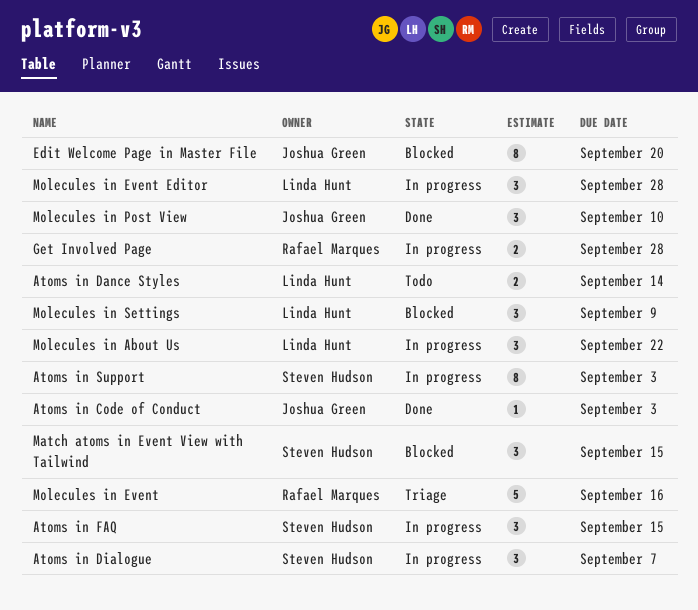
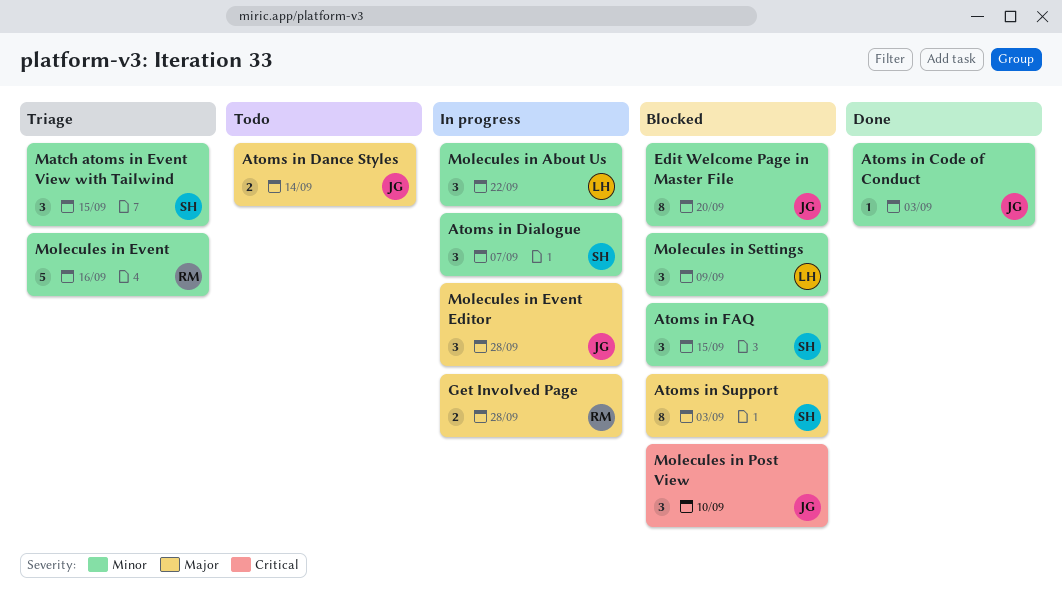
Atoms in Dance Styles, owner: Linda Hunt -> Joshua Green
Atoms in FAQ, status: In progress -> Blocked
Atoms in Support, status: In progress -> Blocked
Match atoms in Event View with Tailwind, status: Blocked -> Triage
Molecules in Event Editor, owner: Linda Hunt -> Joshua Green
Molecules in Post View, status: Done -> Blocked

